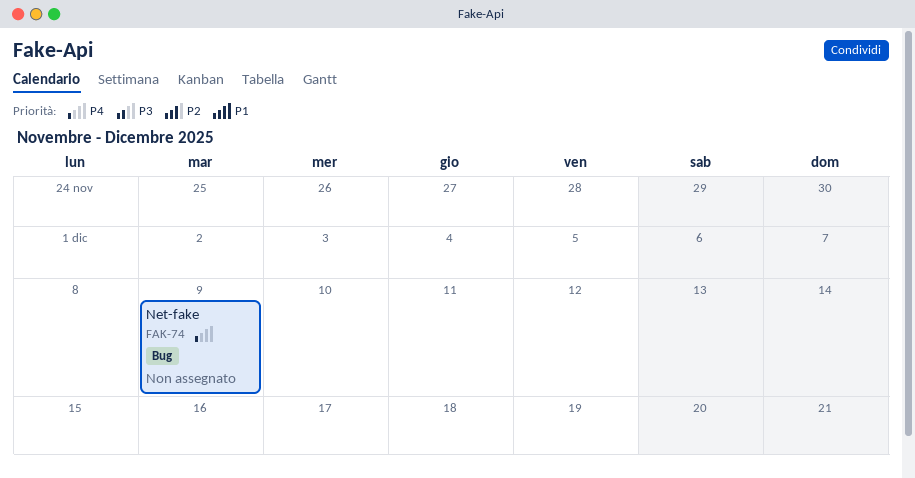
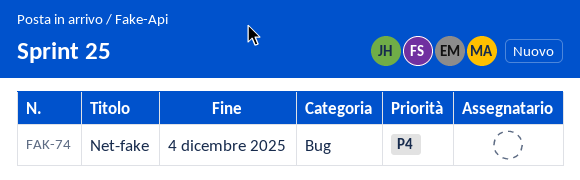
FAK-74, due: Dec 9 -> Dec 4

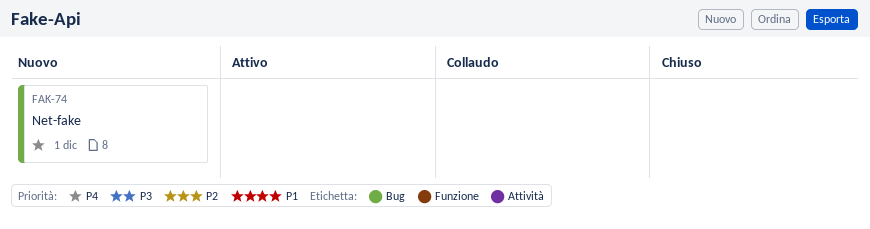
FAK-74, due: Dec 4 -> Dec 1

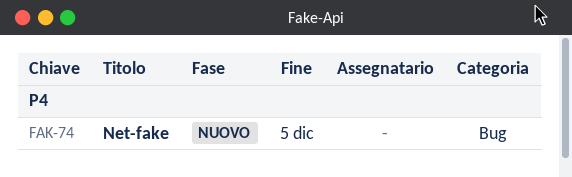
FAK-74, due: Dec 1 -> Dec 5

